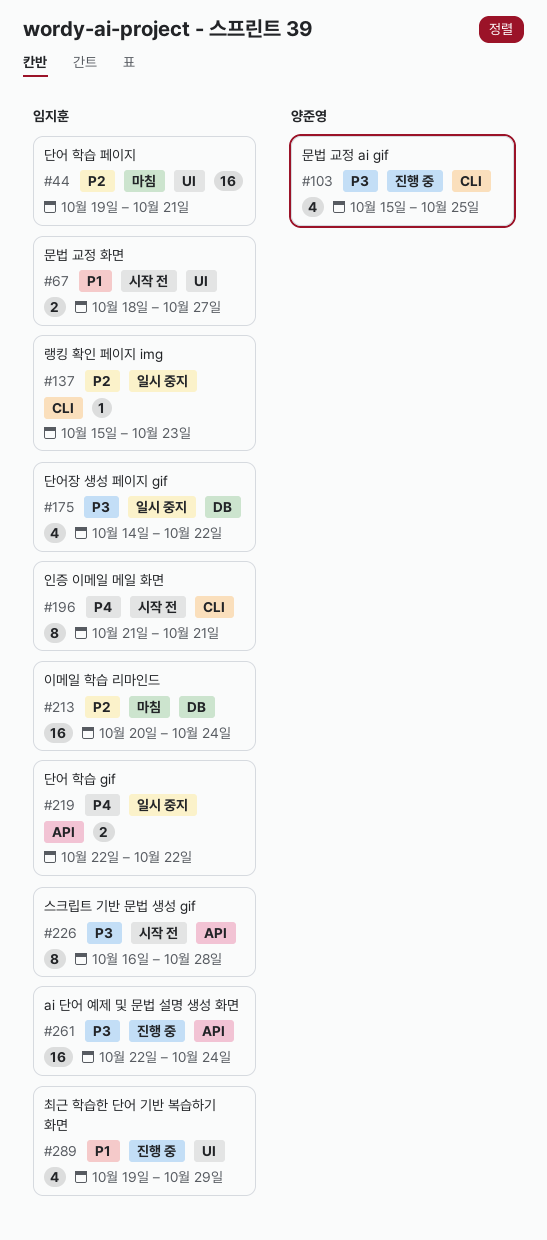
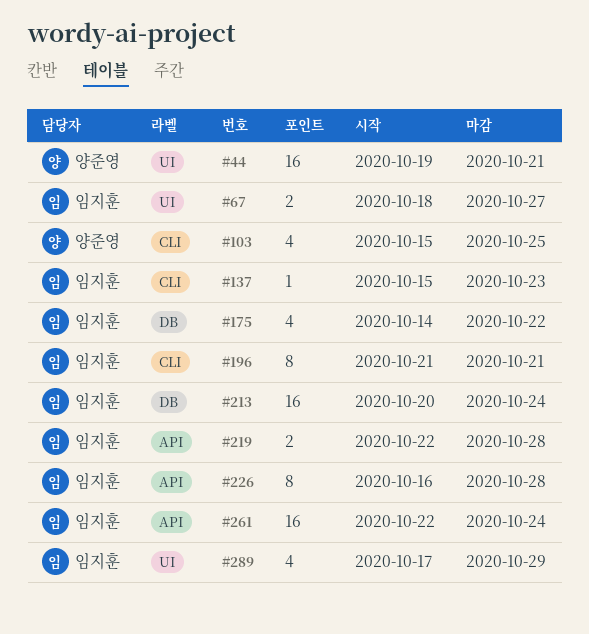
#44, owner: 임지훈 -> 양준영
#219, due: Oct 22 -> Oct 28
#289, start: Oct 19 -> Oct 17

